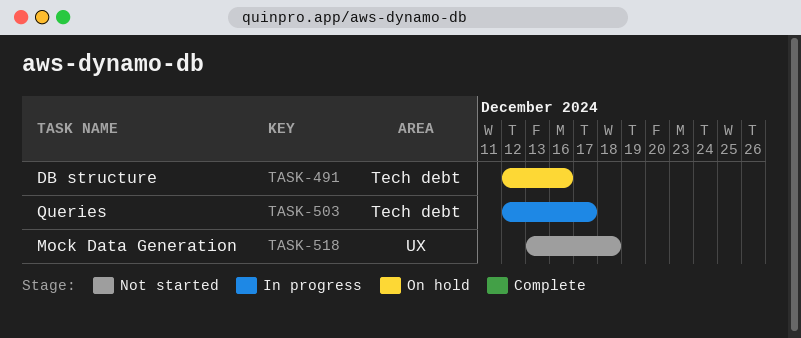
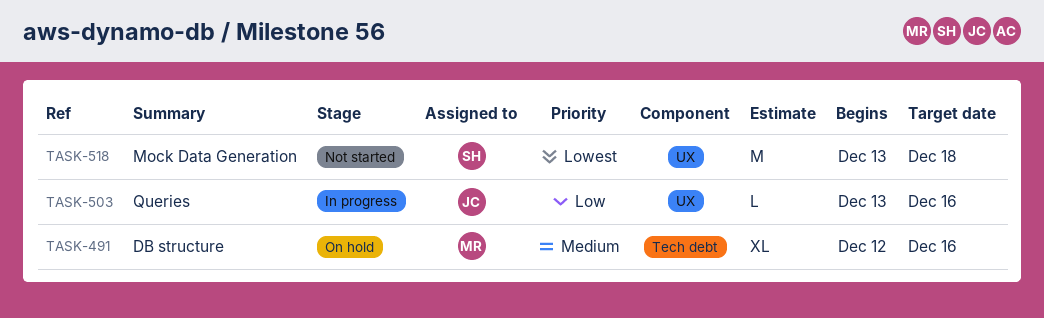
TASK-503, label: Tech debt -> UX
TASK-503, start: Dec 12 -> Dec 13
TASK-503, due: Dec 17 -> Dec 16

